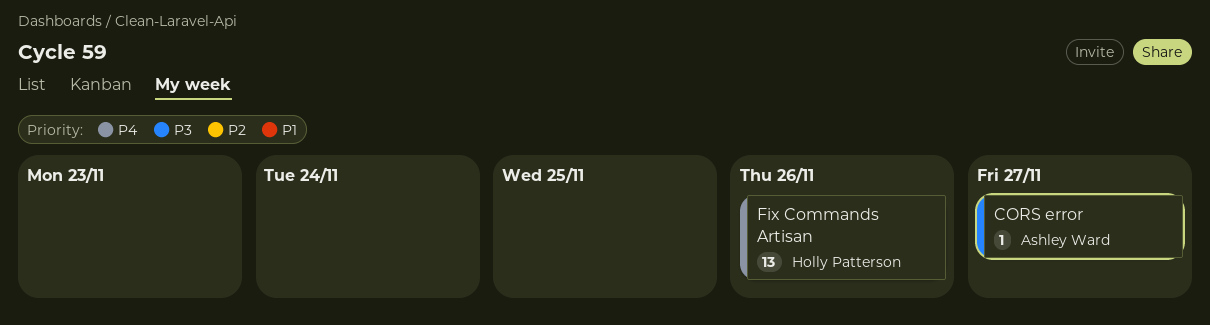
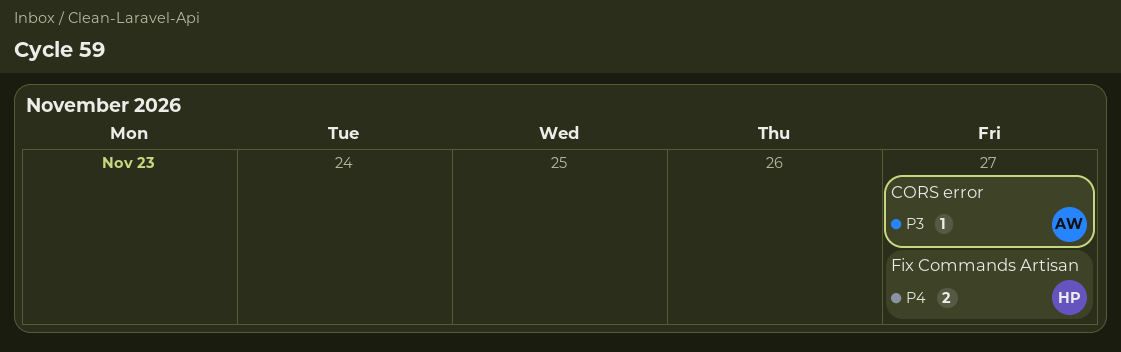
Fix Commands Artisan, estimate: 13 -> 2
Fix Commands Artisan, due: Nov 26 -> Nov 27

